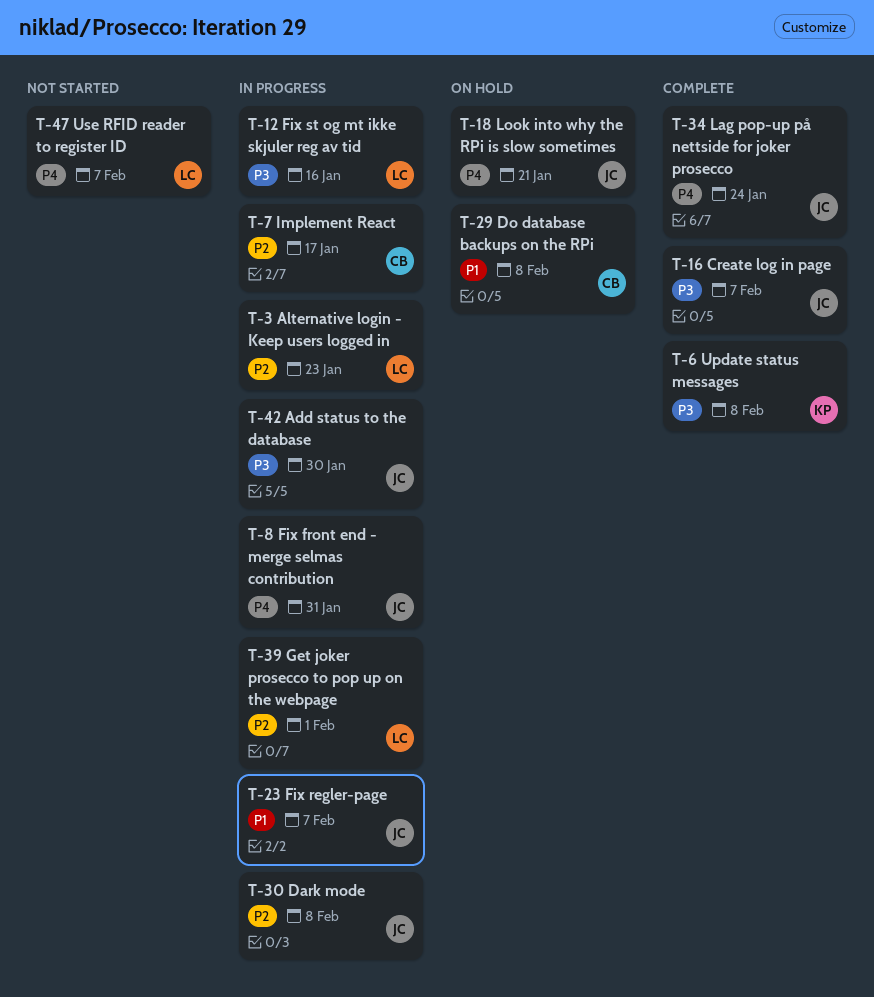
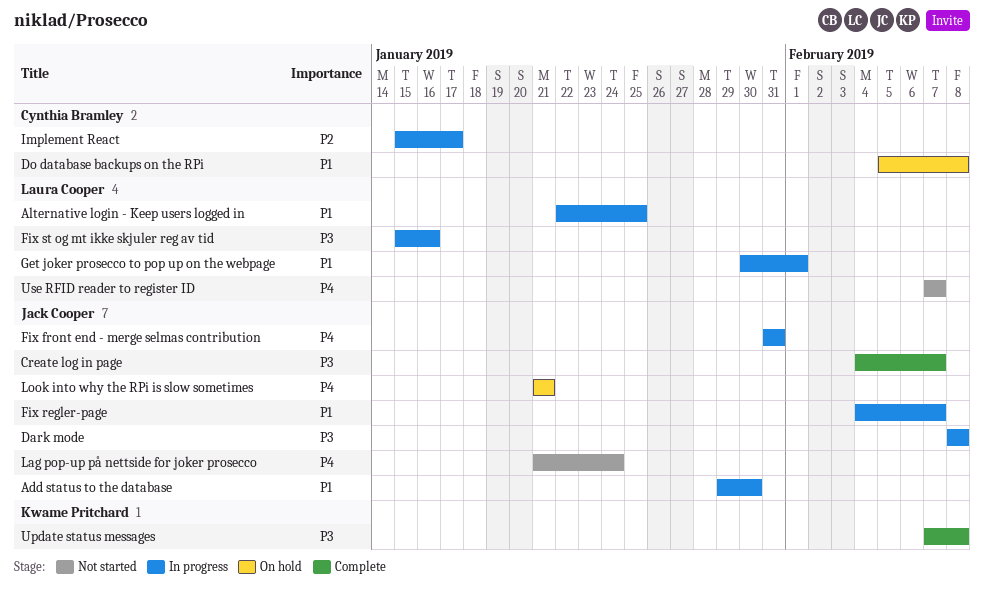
Add status to the database, priority: P3 -> P1
Alternative login - Keep users logged in, priority: P2 -> P1
Alternative login - Keep users logged in, due: Jan 23 -> Jan 25
Dark mode, priority: P2 -> P3
Get joker prosecco to pop up on the webpage, priority: P2 -> P1
Lag pop-up på nettside for joker prosecco, status: Complete -> Not started

